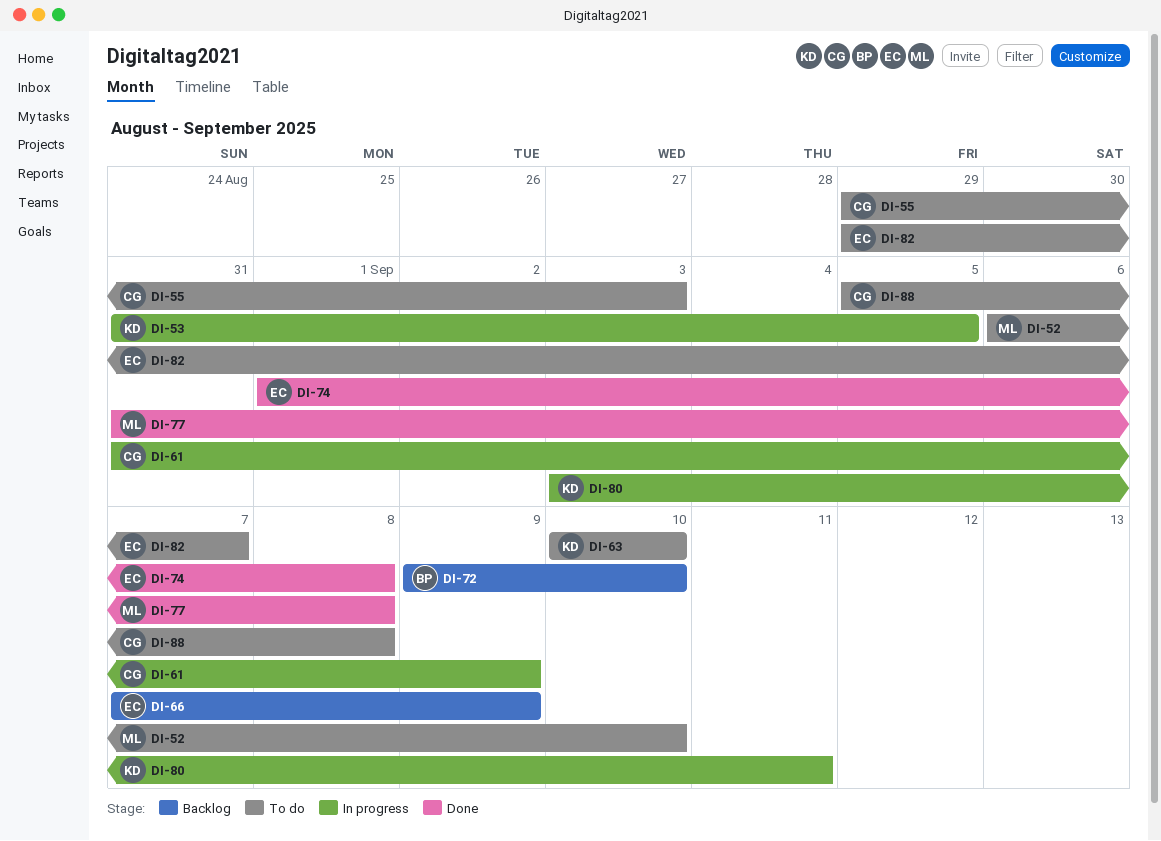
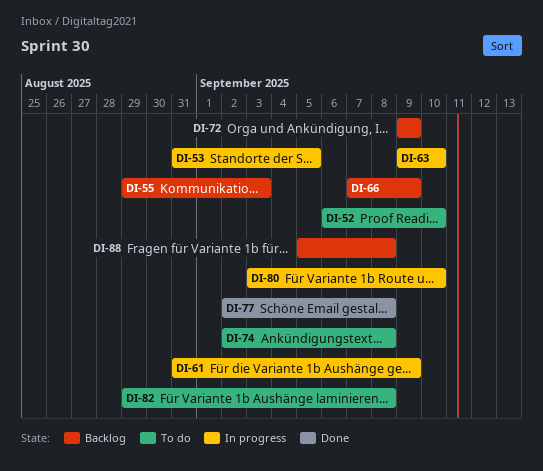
DI-55, status: To do -> Backlog
DI-63, status: To do -> In progress
DI-63, start: Sep 10 -> Sep 9
DI-72, due: Sep 10 -> Sep 9
DI-74, status: Done -> To do
DI-74, start: Sep 1 -> Sep 2
DI-77, start: Aug 31 -> Sep 2
DI-80, due: Sep 11 -> Sep 10
DI-82, due: Sep 7 -> Sep 8
DI-88, status: To do -> Backlog

